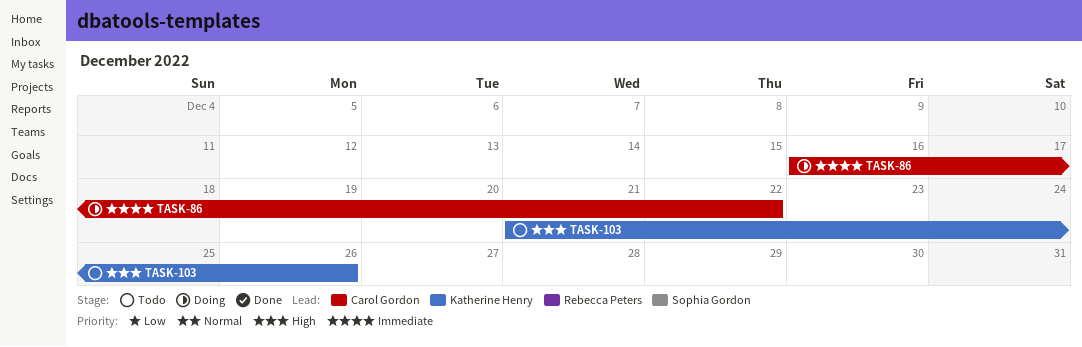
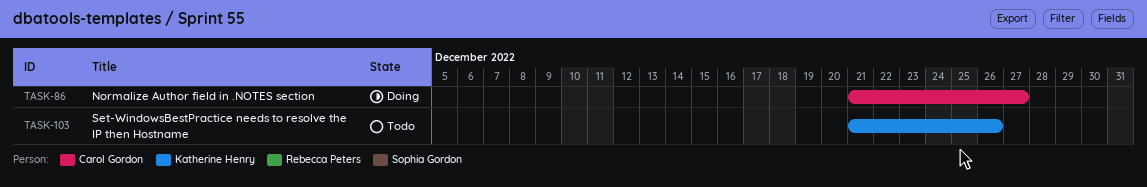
TASK-86, start: Dec 16 -> Dec 21
TASK-86, due: Dec 22 -> Dec 27

